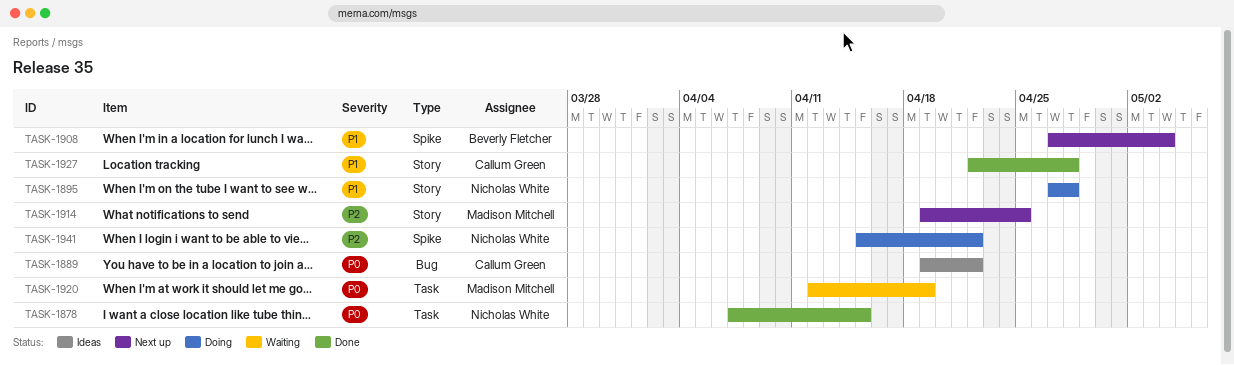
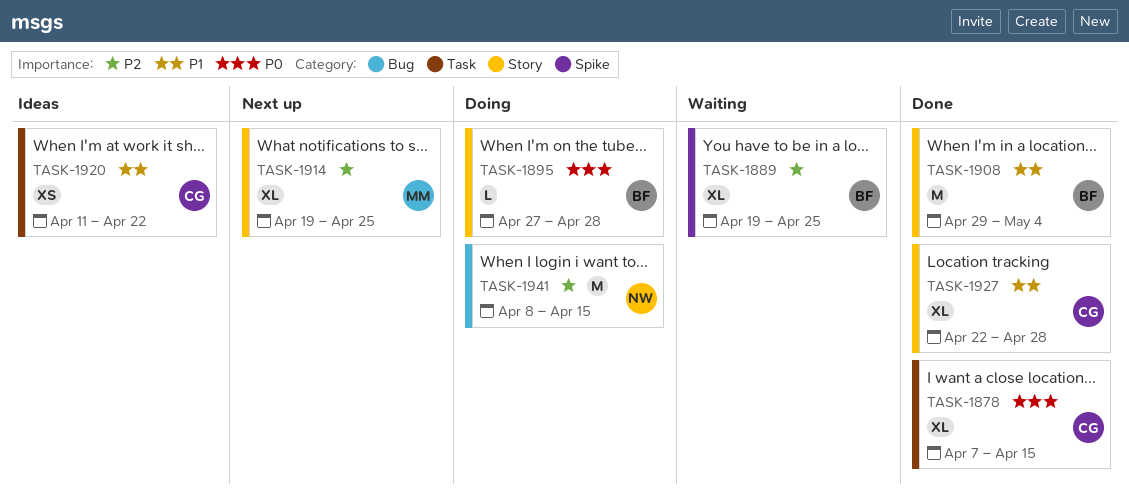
TASK-1878, owner: Nicholas White -> Callum Green
TASK-1889, status: Ideas -> Waiting
TASK-1889, owner: Callum Green -> Beverly Fletcher
TASK-1889, priority: P0 -> P2
TASK-1889, label: Bug -> Spike
TASK-1889, due: Apr 22 -> Apr 25
TASK-1895, owner: Nicholas White -> Beverly Fletcher
TASK-1895, priority: P1 -> P0
TASK-1908, status: Next up -> Done
TASK-1908, label: Spike -> Story
TASK-1908, start: Apr 27 -> Apr 29
TASK-1920, status: Waiting -> Ideas
TASK-1920, owner: Madison Mitchell -> Callum Green
TASK-1920, priority: P0 -> P1
TASK-1920, start: Apr 12 -> Apr 11
TASK-1920, due: Apr 19 -> Apr 22
TASK-1941, label: Spike -> Bug
TASK-1941, start: Apr 15 -> Apr 8
TASK-1941, due: Apr 22 -> Apr 15

